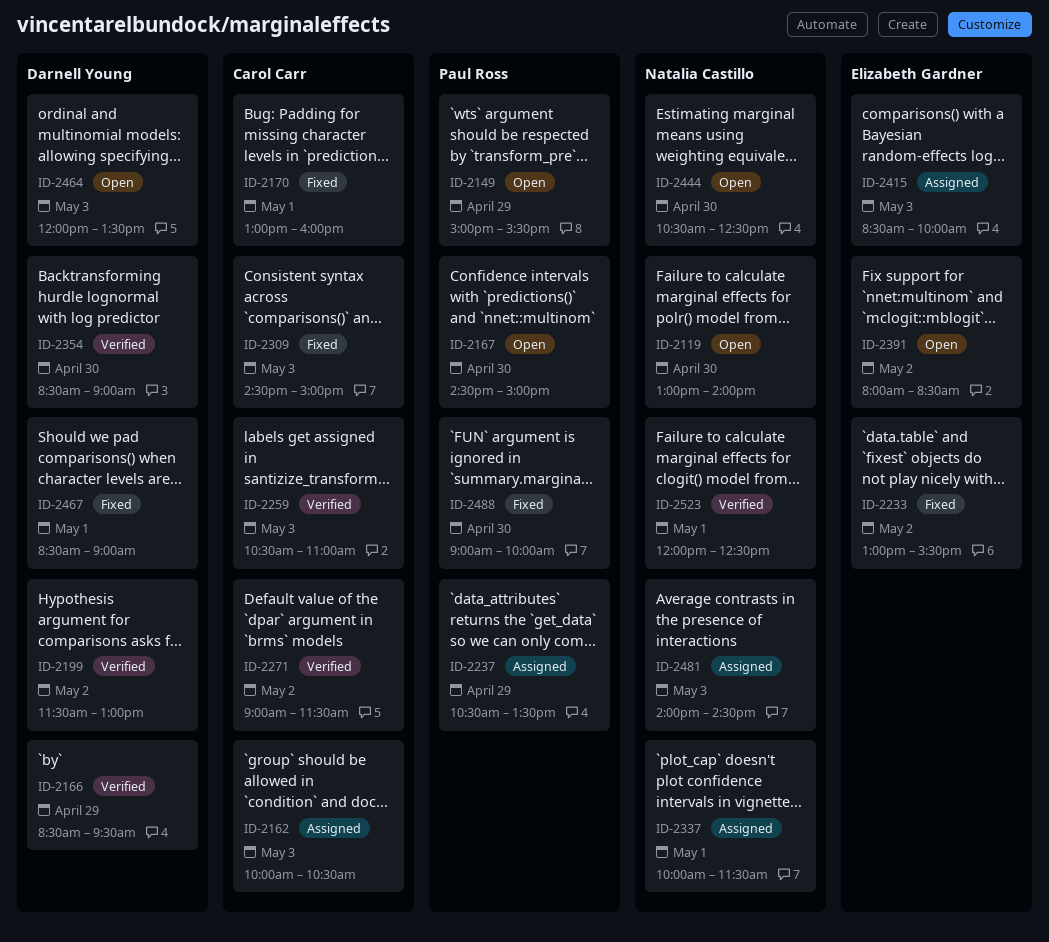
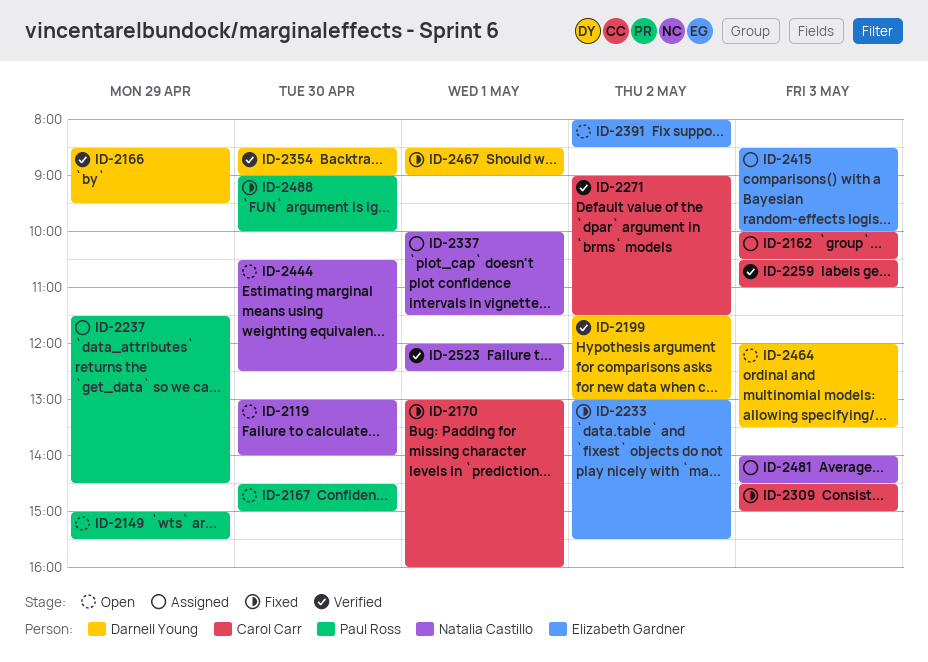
ID-2237, begins: 10:30 -> 11:30
ID-2237, ends: 13:30 -> 14:30

